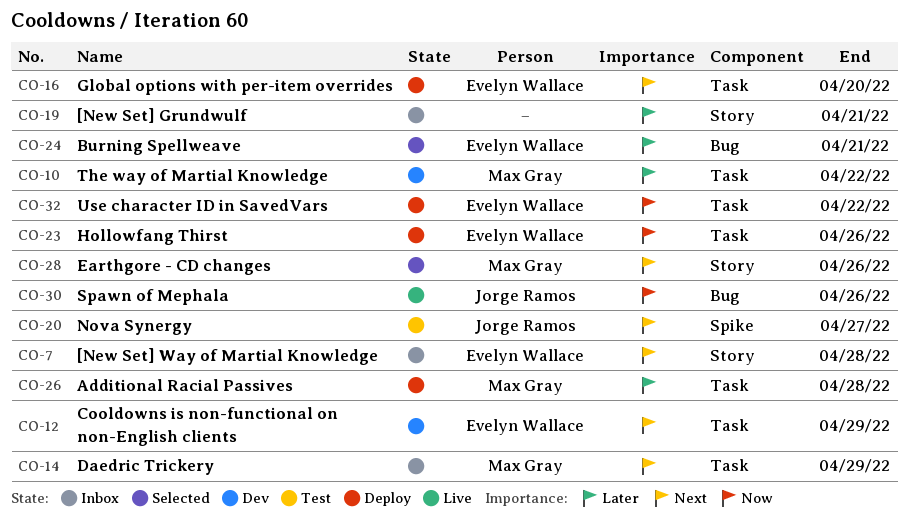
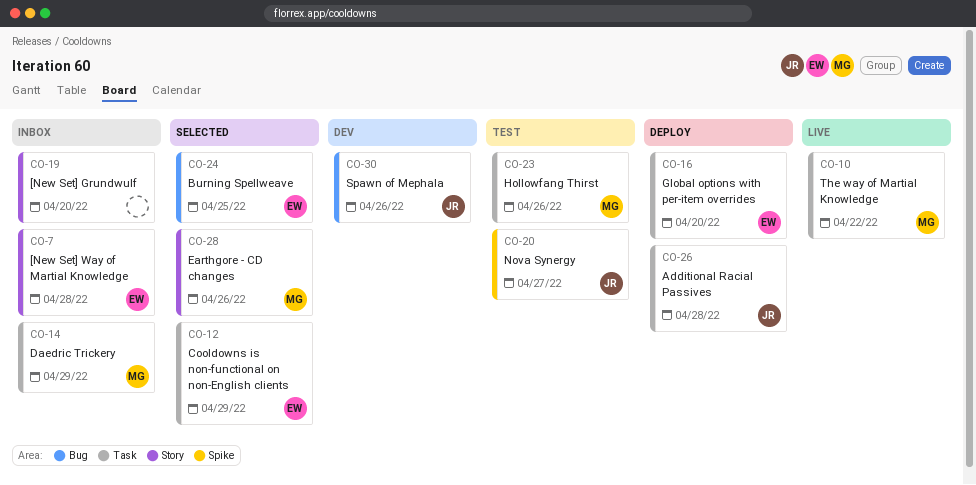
CO-10, status: Dev -> Live
CO-12, status: Dev -> Selected
CO-19, due: Apr 21 -> Apr 20
CO-23, status: Deploy -> Test
CO-23, owner: Evelyn Wallace -> Max Gray
CO-24, due: Apr 21 -> Apr 25
CO-26, owner: Max Gray -> Jorge Ramos
CO-30, status: Live -> Dev
CO-32: present -> none

